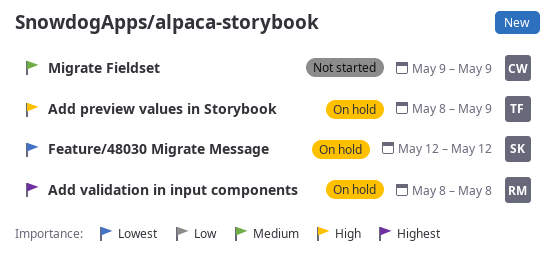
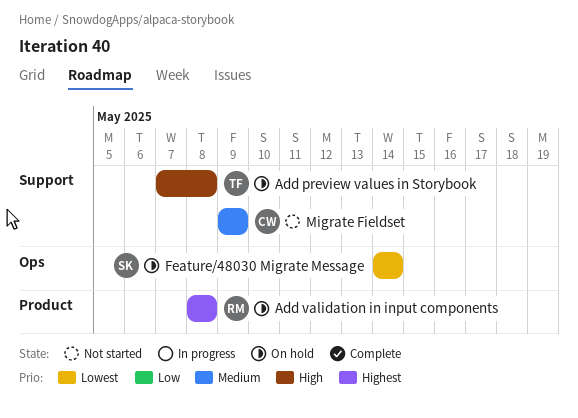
Add preview values in Storybook, start: May 8 -> May 7
Add preview values in Storybook, due: May 9 -> May 8
Feature/48030 Migrate Message, start: May 12 -> May 14
Feature/48030 Migrate Message, due: May 12 -> May 14

